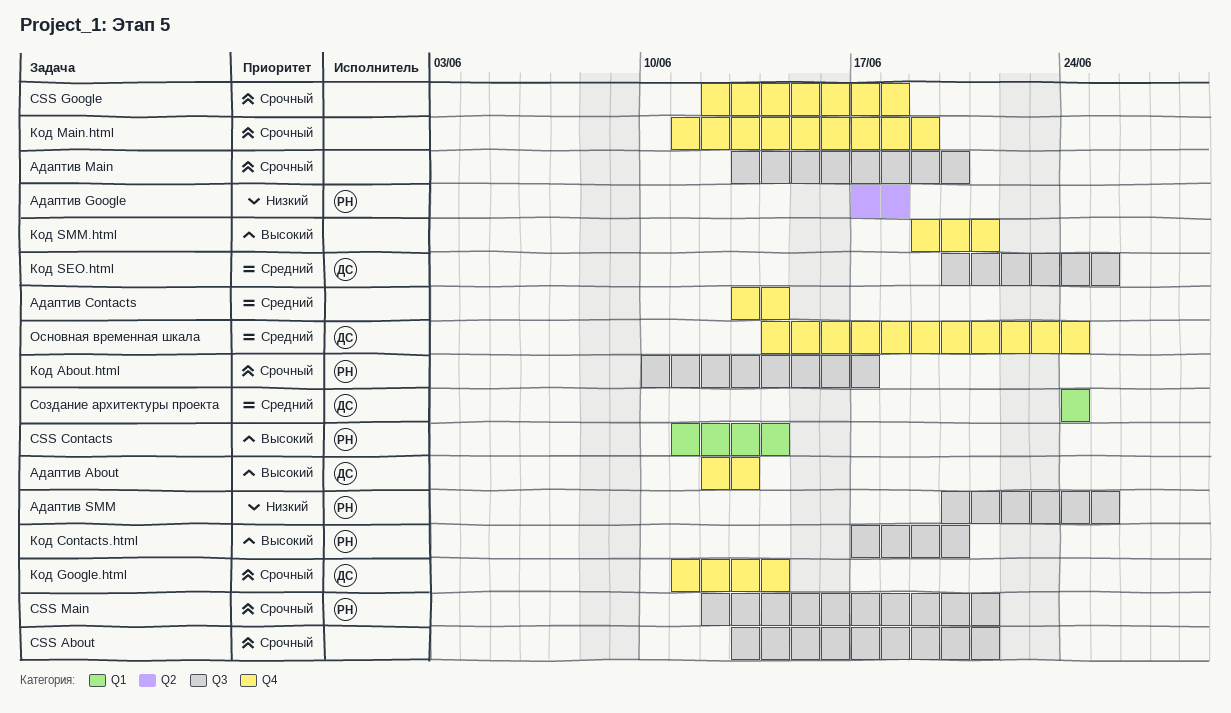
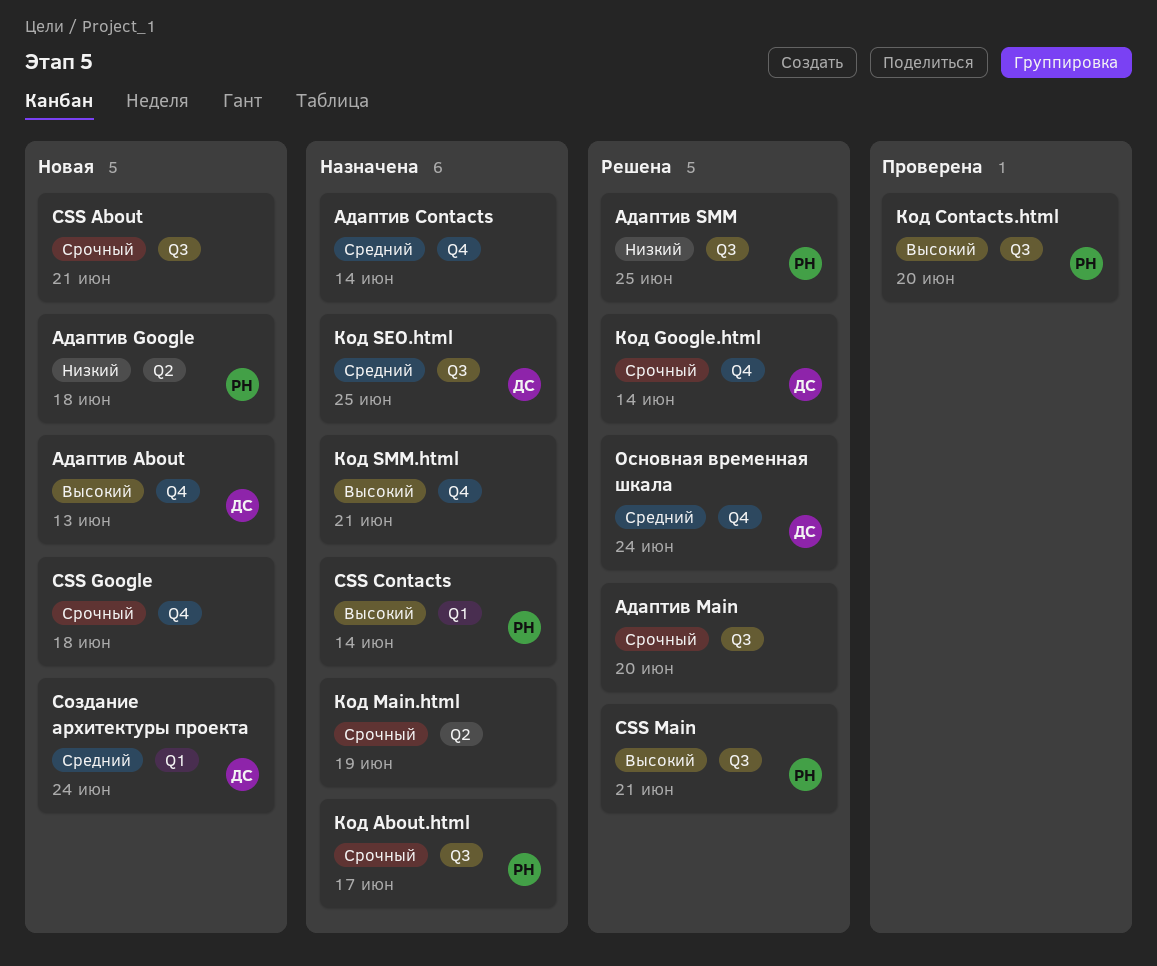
CSS Main, priority: Срочный -> Высокий
Код Main.html, label: Q4 -> Q2

